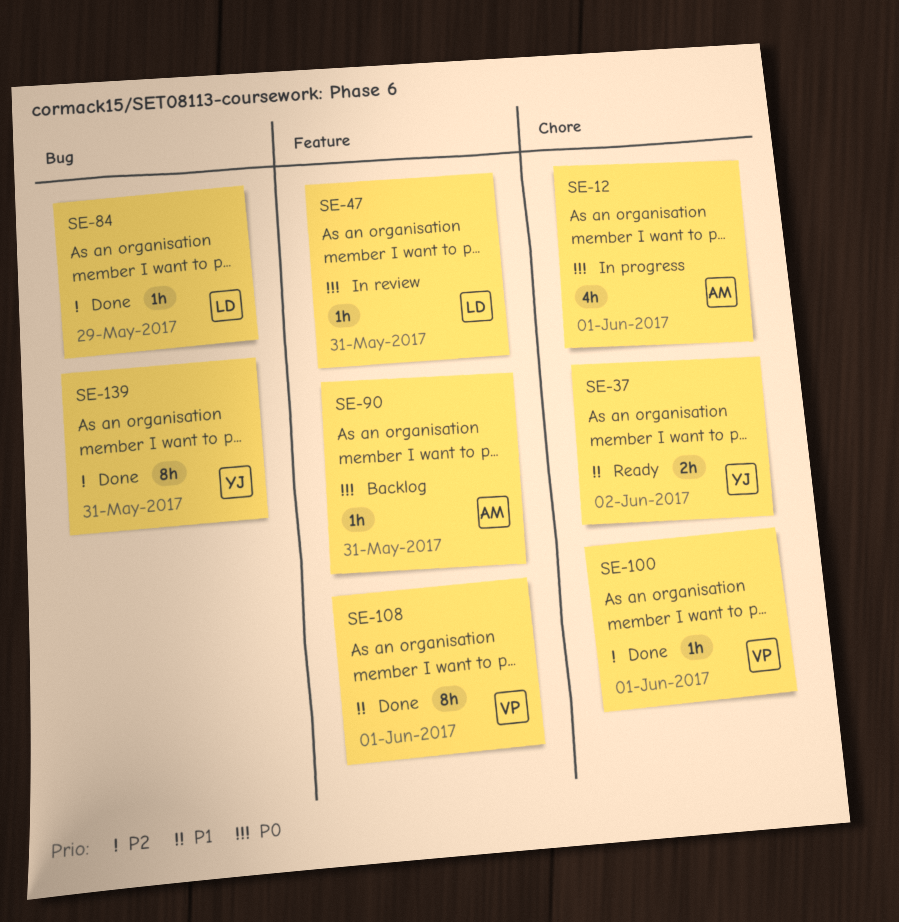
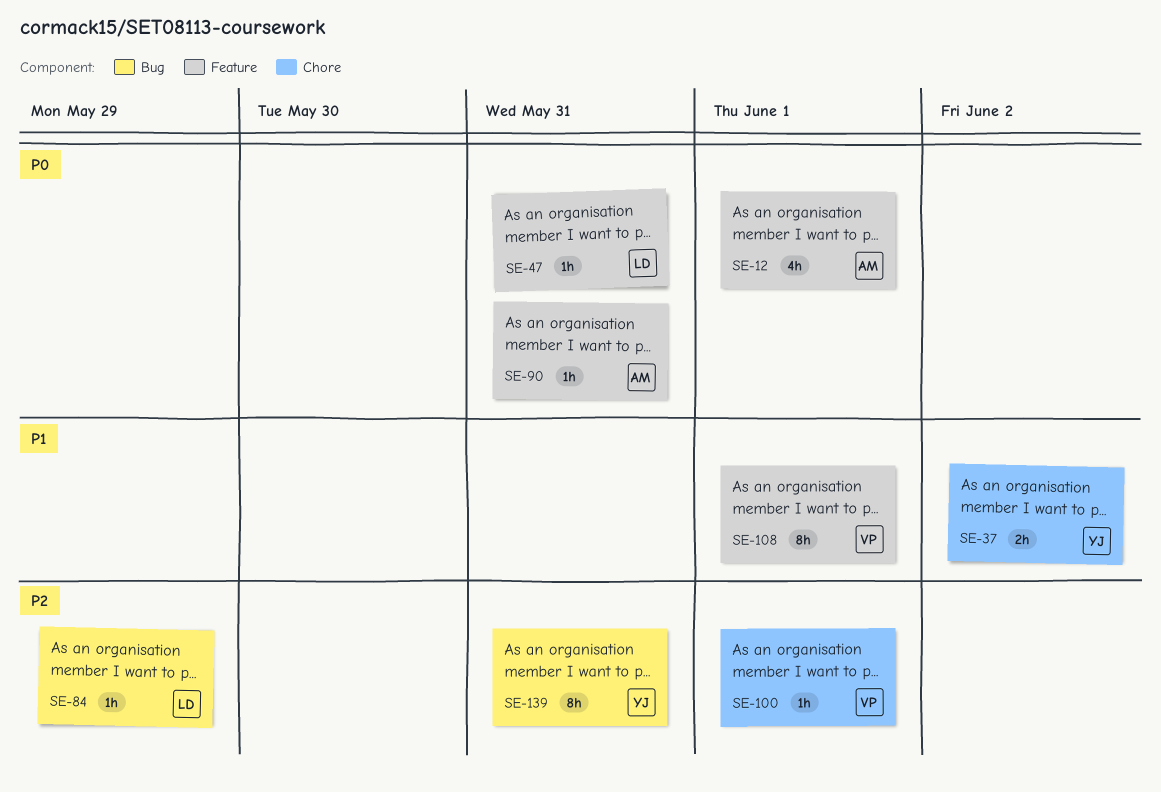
SE-12, label: Chore -> Feature

